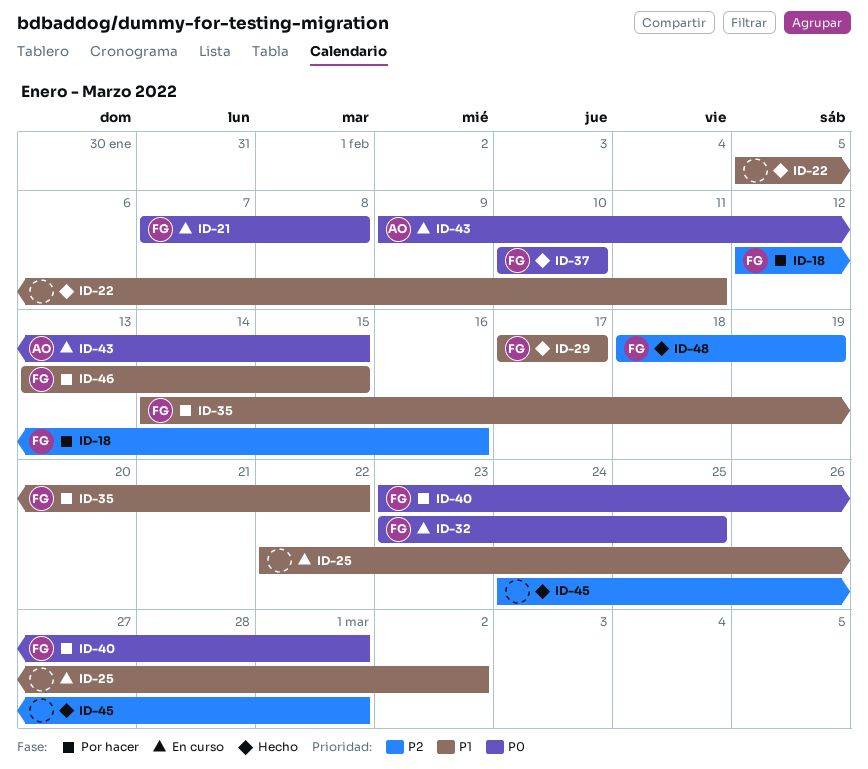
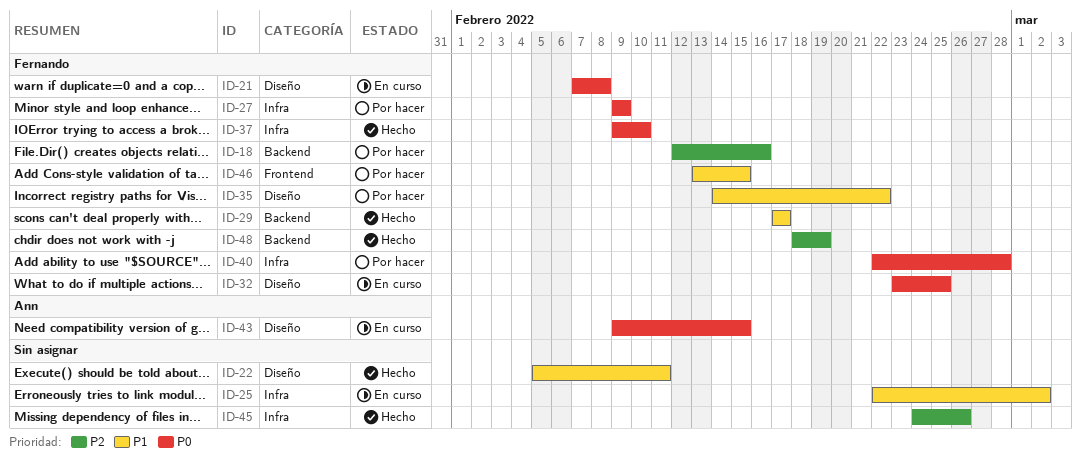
ID-27: none -> present
ID-37, start: Feb 10 -> Feb 9
ID-40, start: Feb 23 -> Feb 22
ID-40, due: Mar 1 -> Feb 28
ID-45, due: Mar 1 -> Feb 26

